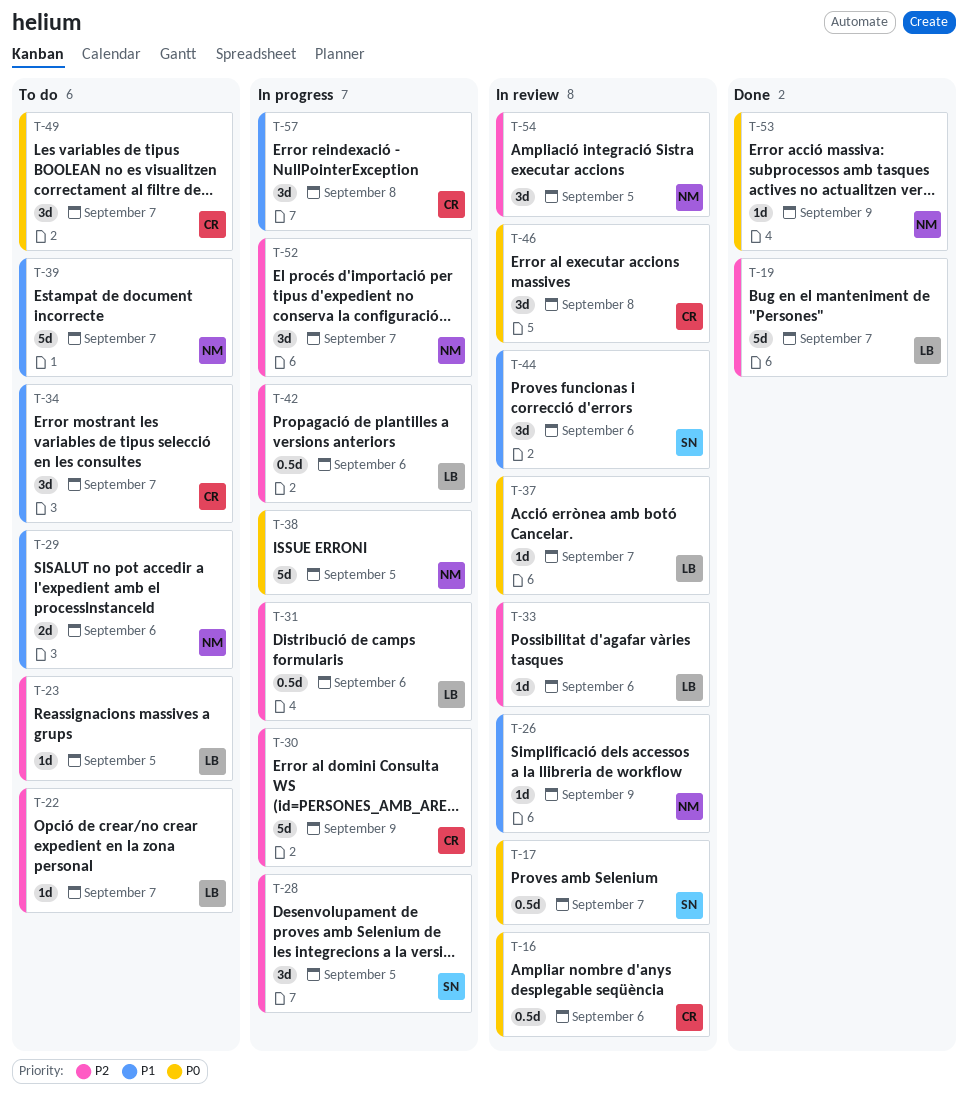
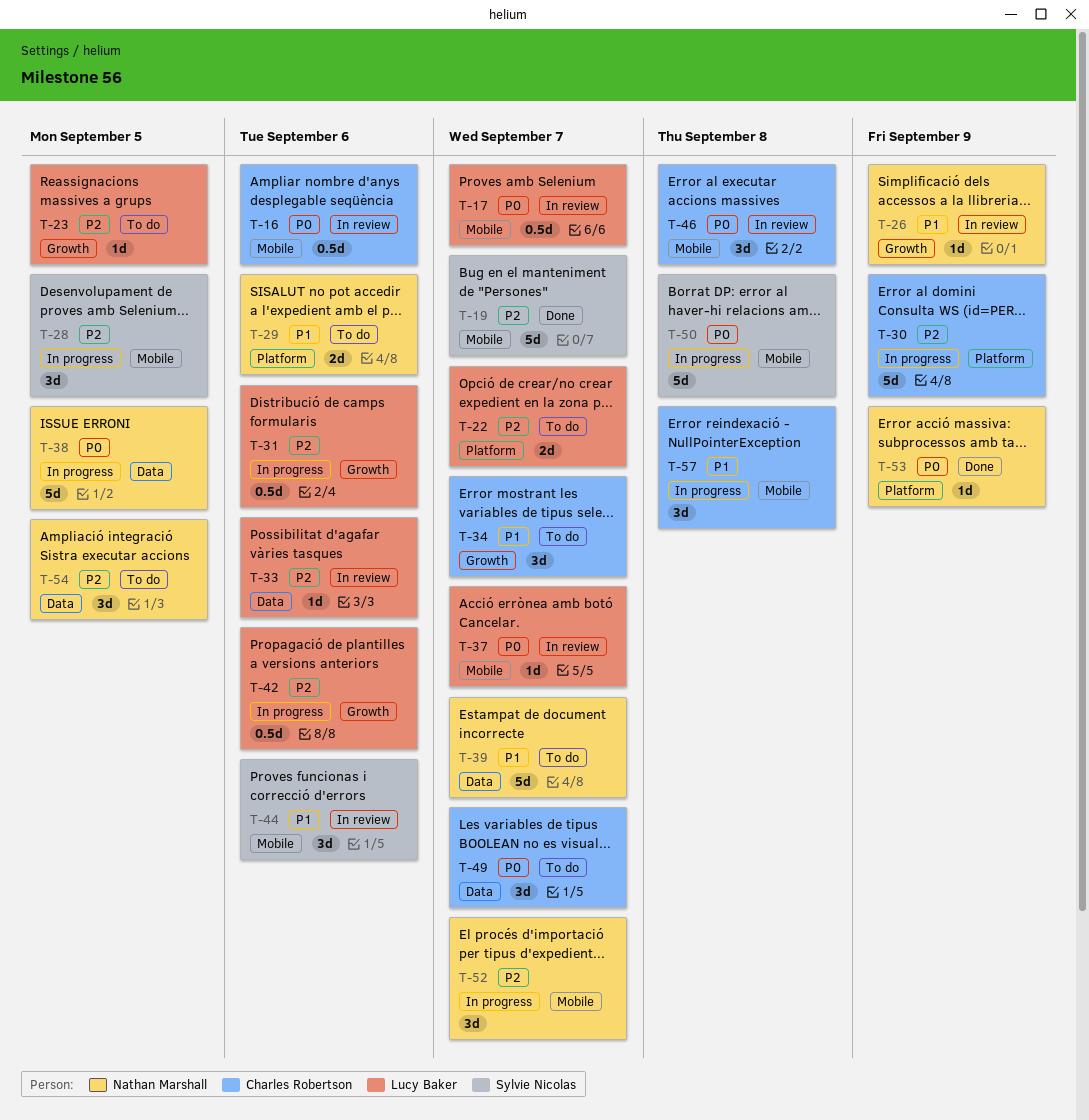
T-17, owner: Sylvie Nicolas -> Lucy Baker
T-19, owner: Lucy Baker -> Sylvie Nicolas
T-22, estimate: 1d -> 2d
T-50: none -> present
T-54, status: In review -> To do

